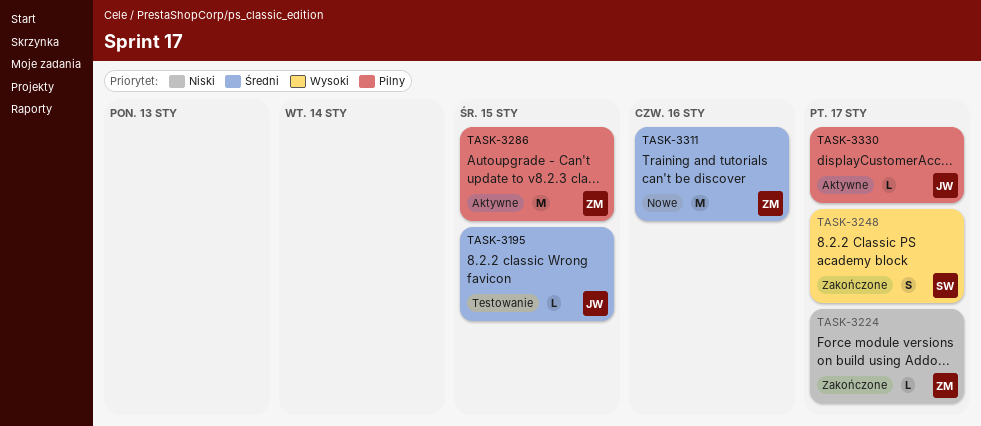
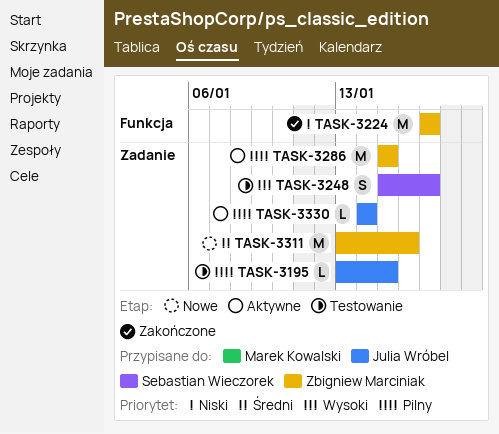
TASK-3195, priority: Średni -> Pilny
TASK-3224, estimate: L -> M
TASK-3248, status: Zakończone -> Testowanie
TASK-3330, due: Jan 17 -> Jan 14

